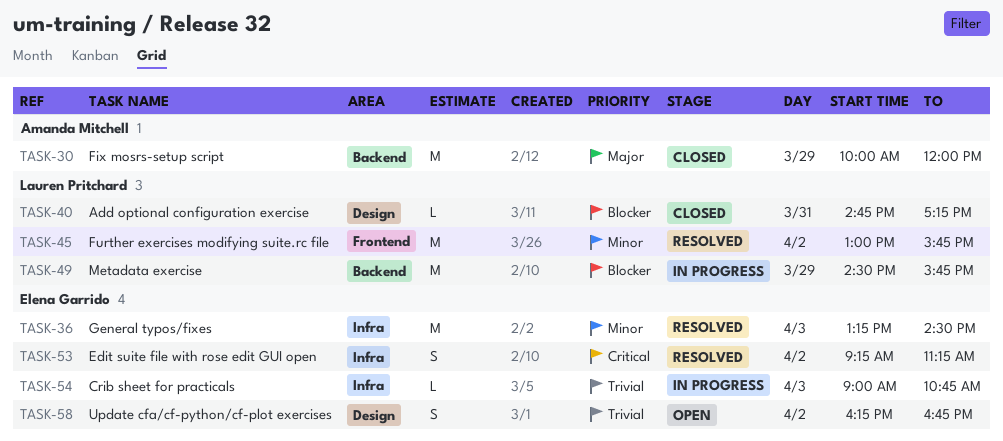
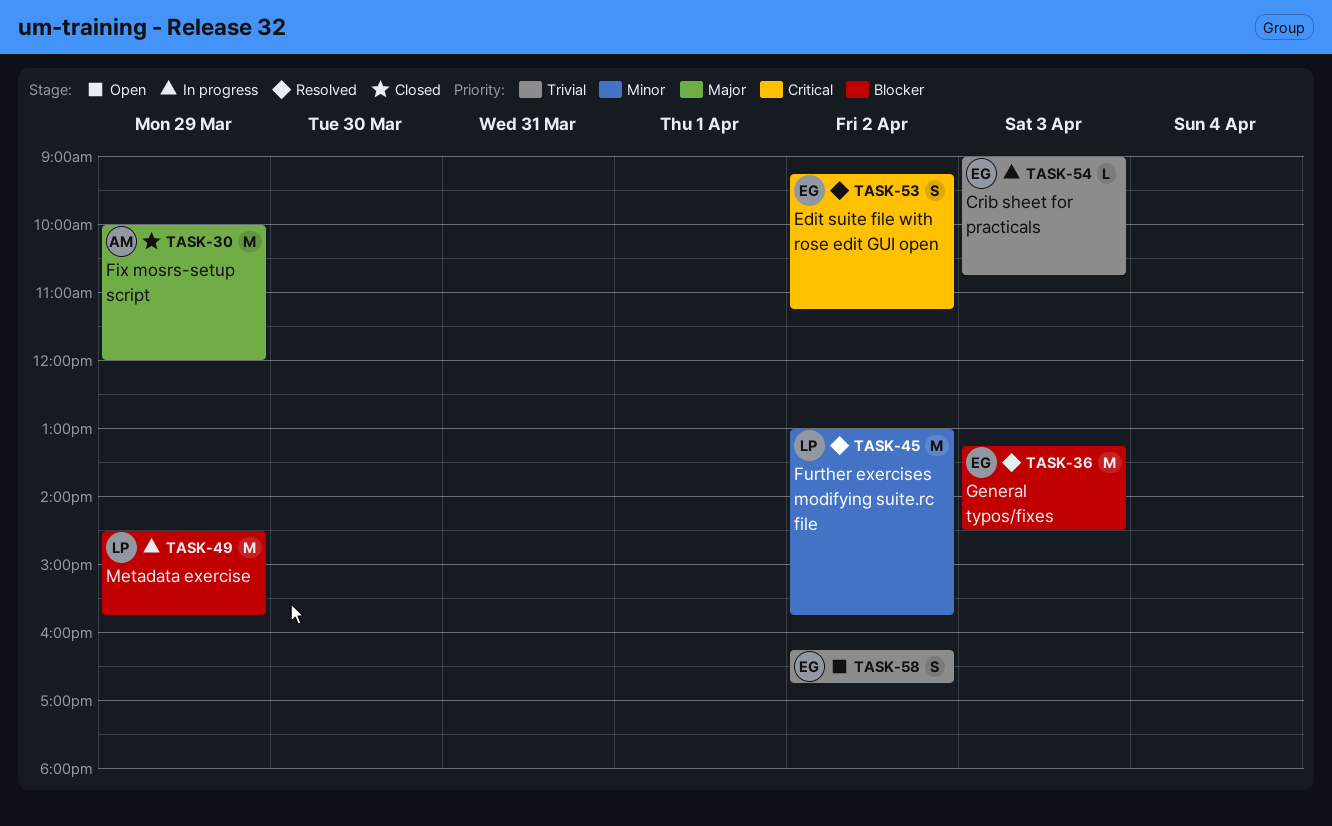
TASK-36, priority: Minor -> Blocker
TASK-40: present -> none

